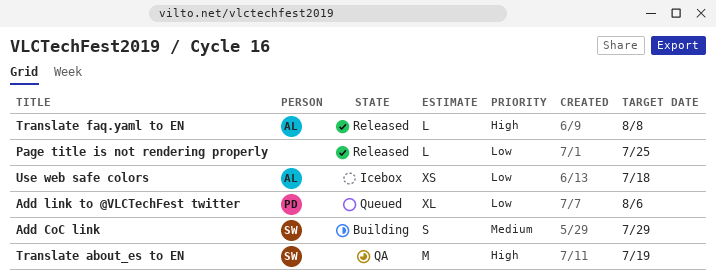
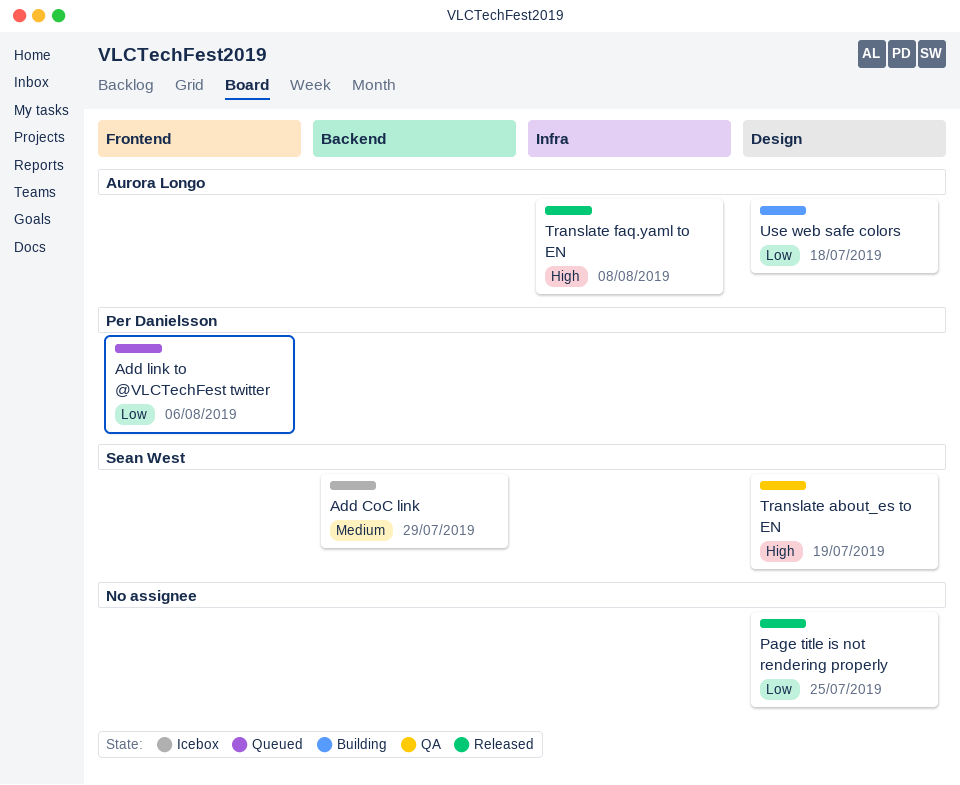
Add CoC link, status: Building -> Icebox
Use web safe colors, status: Icebox -> Building

